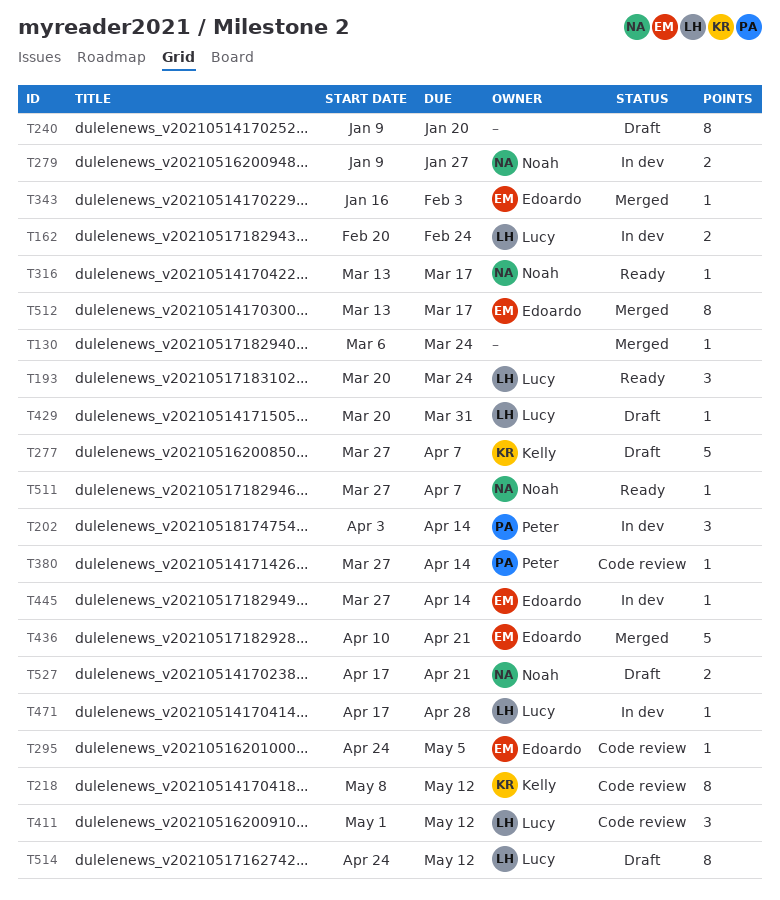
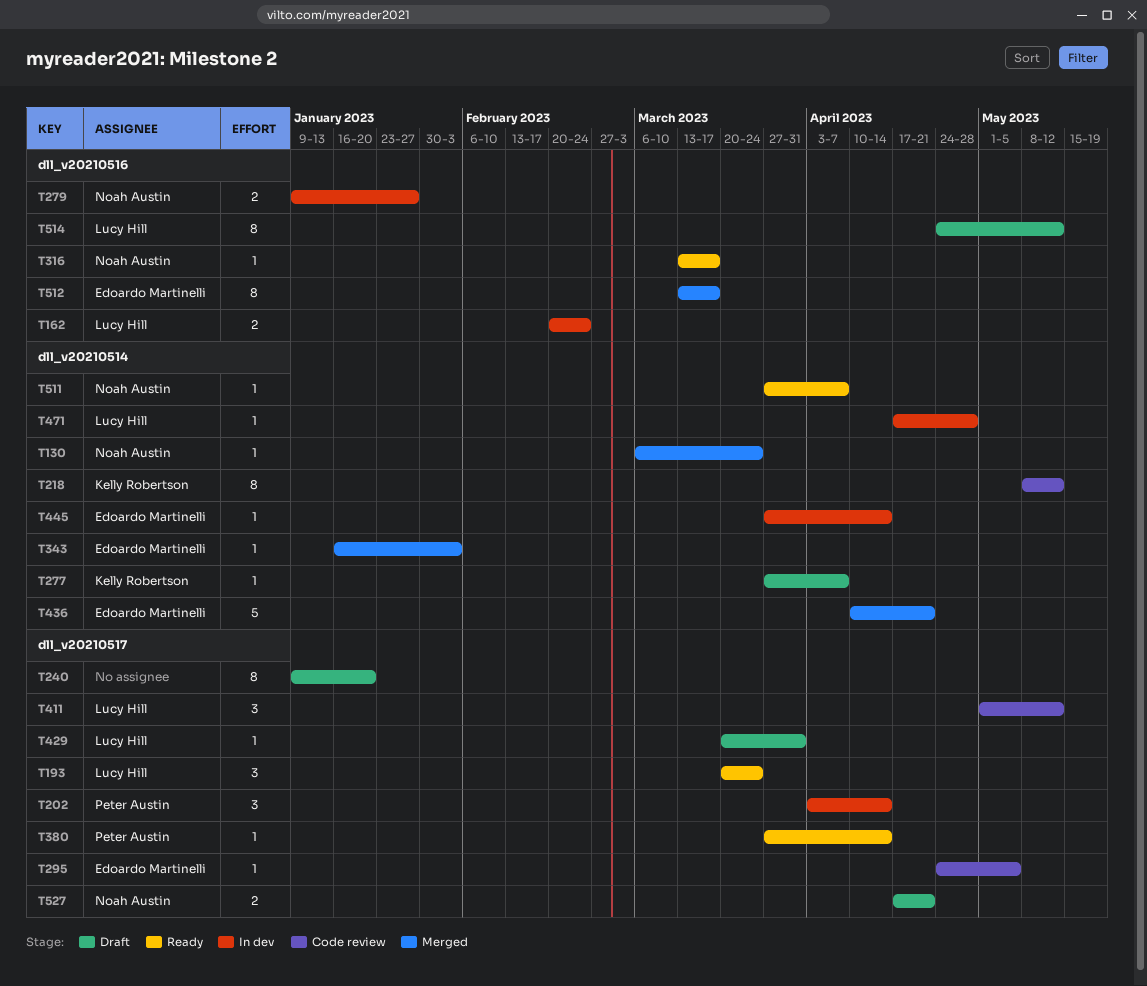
T130, owner: none -> Noah Austin
T277, estimate: 5 -> 1
T380, status: Code review -> Ready

